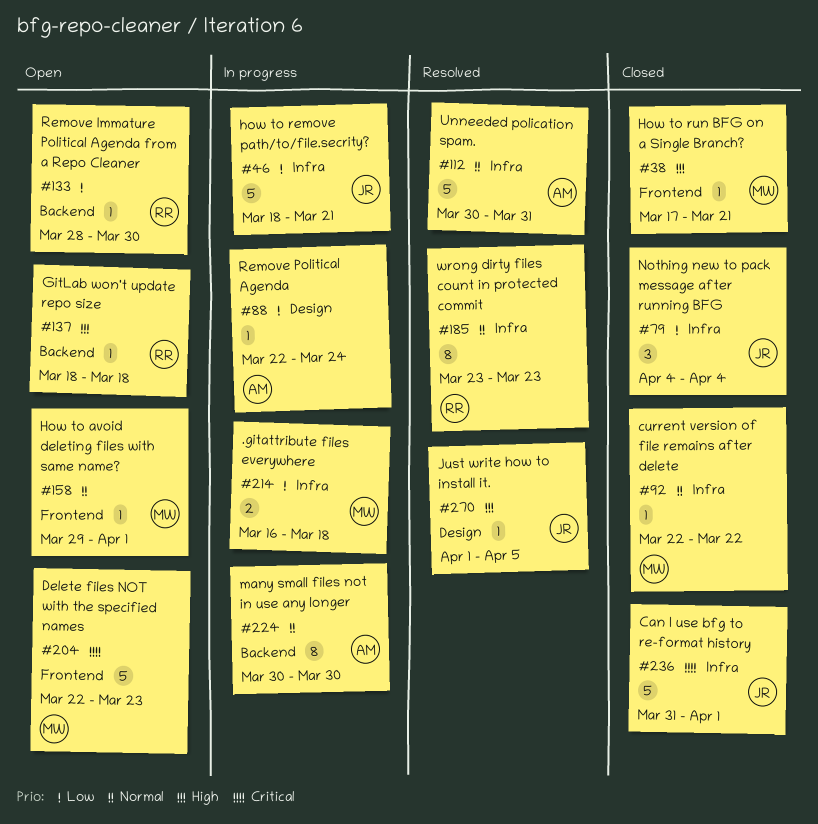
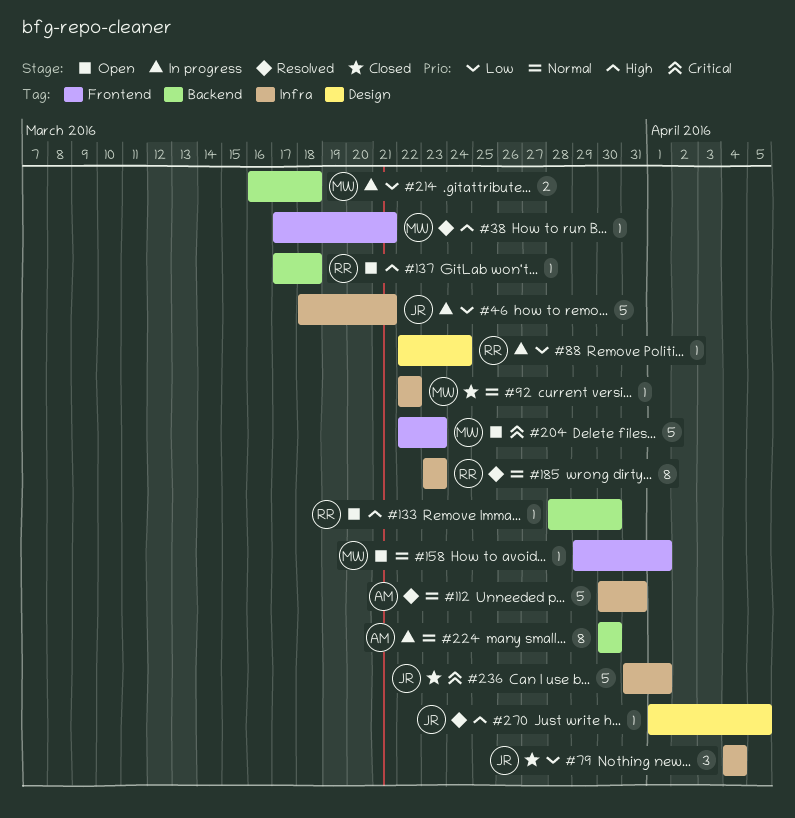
#38, status: Closed -> Resolved
#88, owner: AM -> RR
#133, priority: Low -> High
#137, start: Mar 18 -> Mar 17
#214, label: Infra -> Backend

